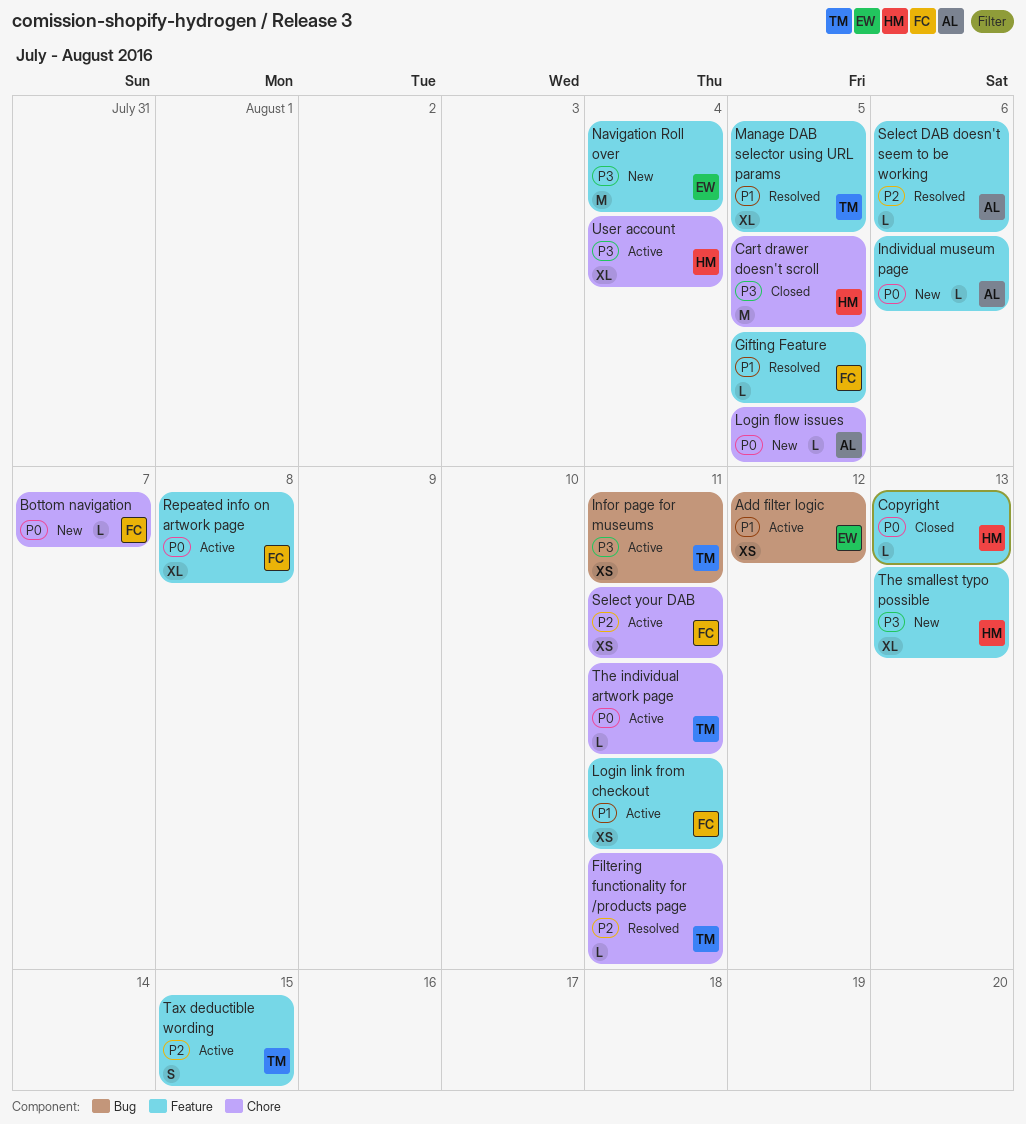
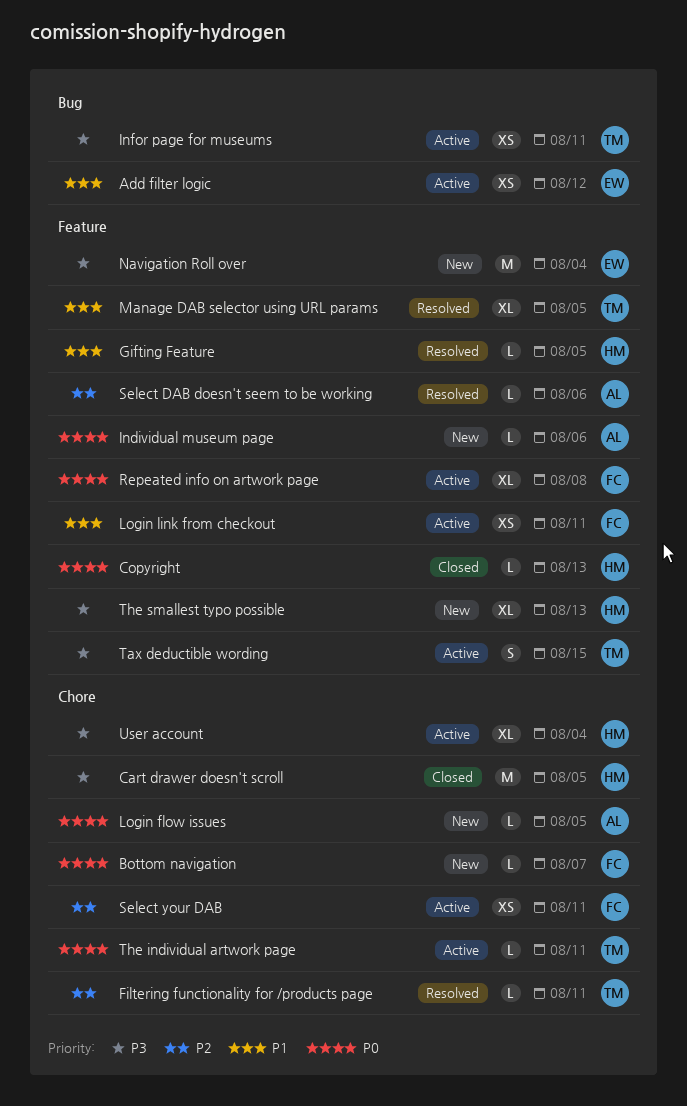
Gifting Feature, owner: FC -> HM
Tax deductible wording, priority: P2 -> P3

